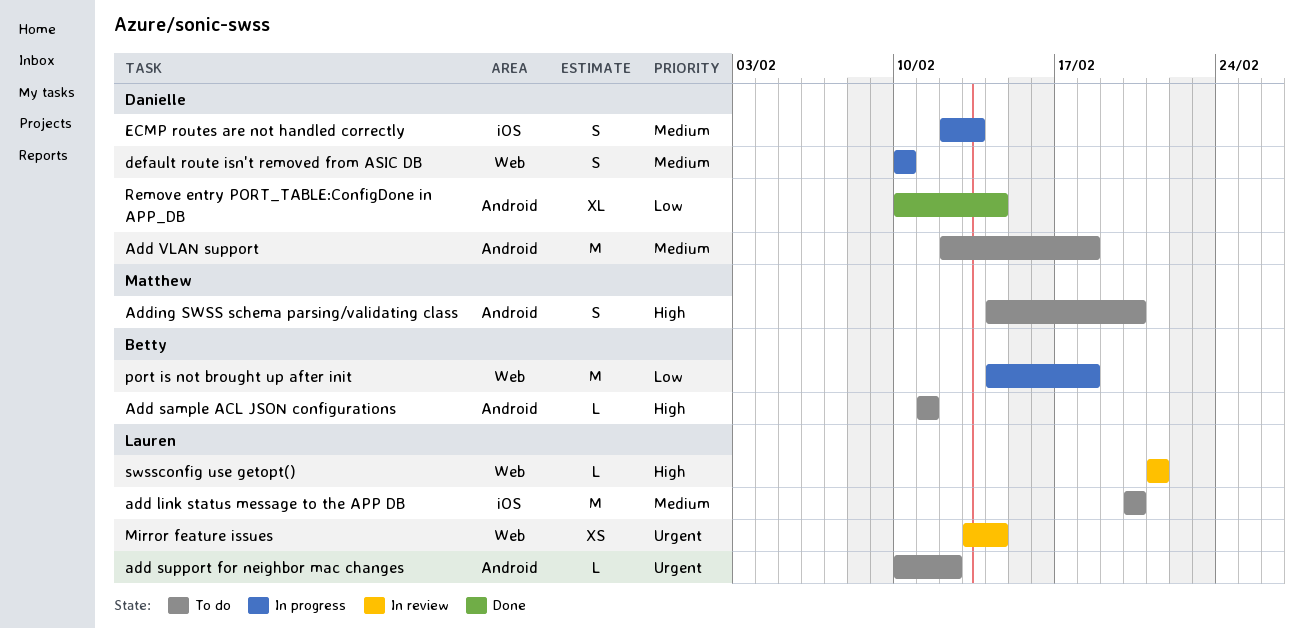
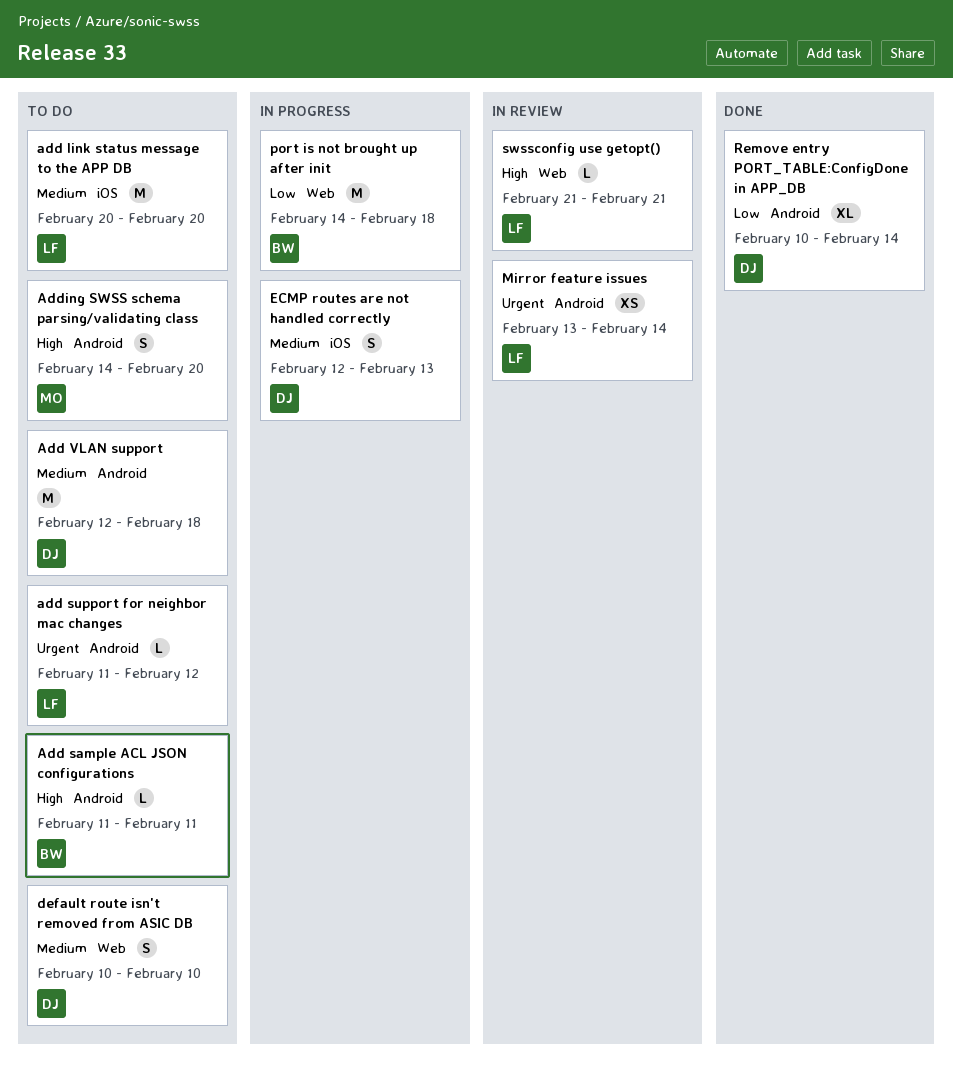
add support for neighbor mac changes, start: Feb 10 -> Feb 11
default route isn't removed from ASIC DB, status: In progress -> To do
Mirror feature issues, label: Web -> Android

